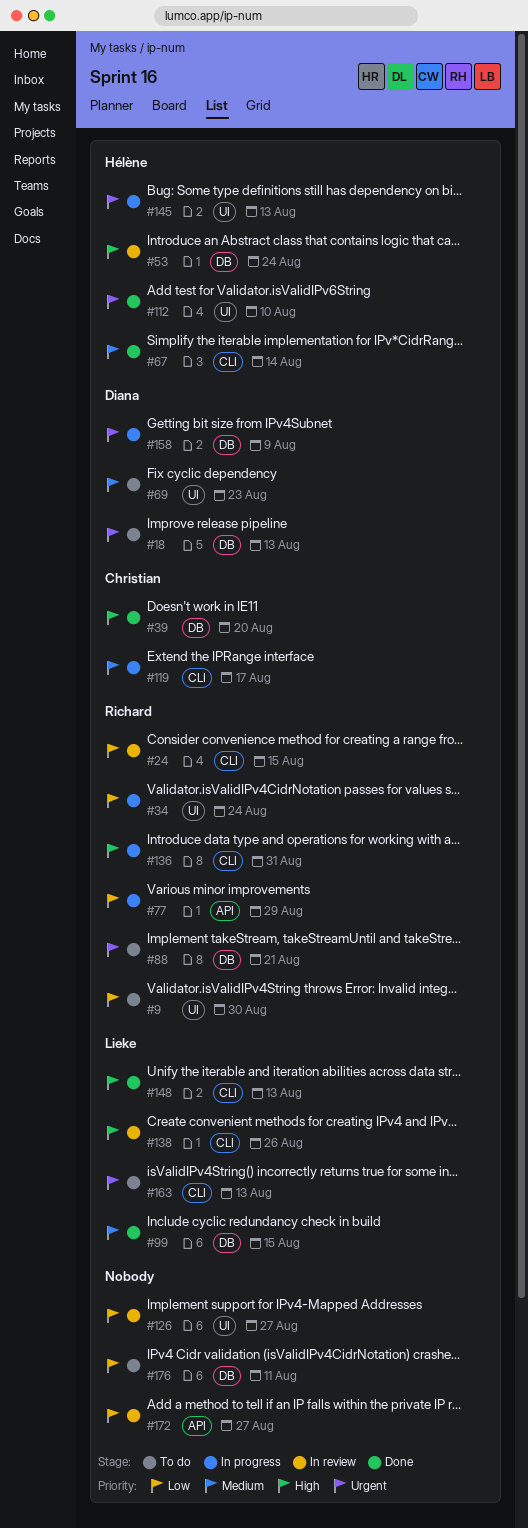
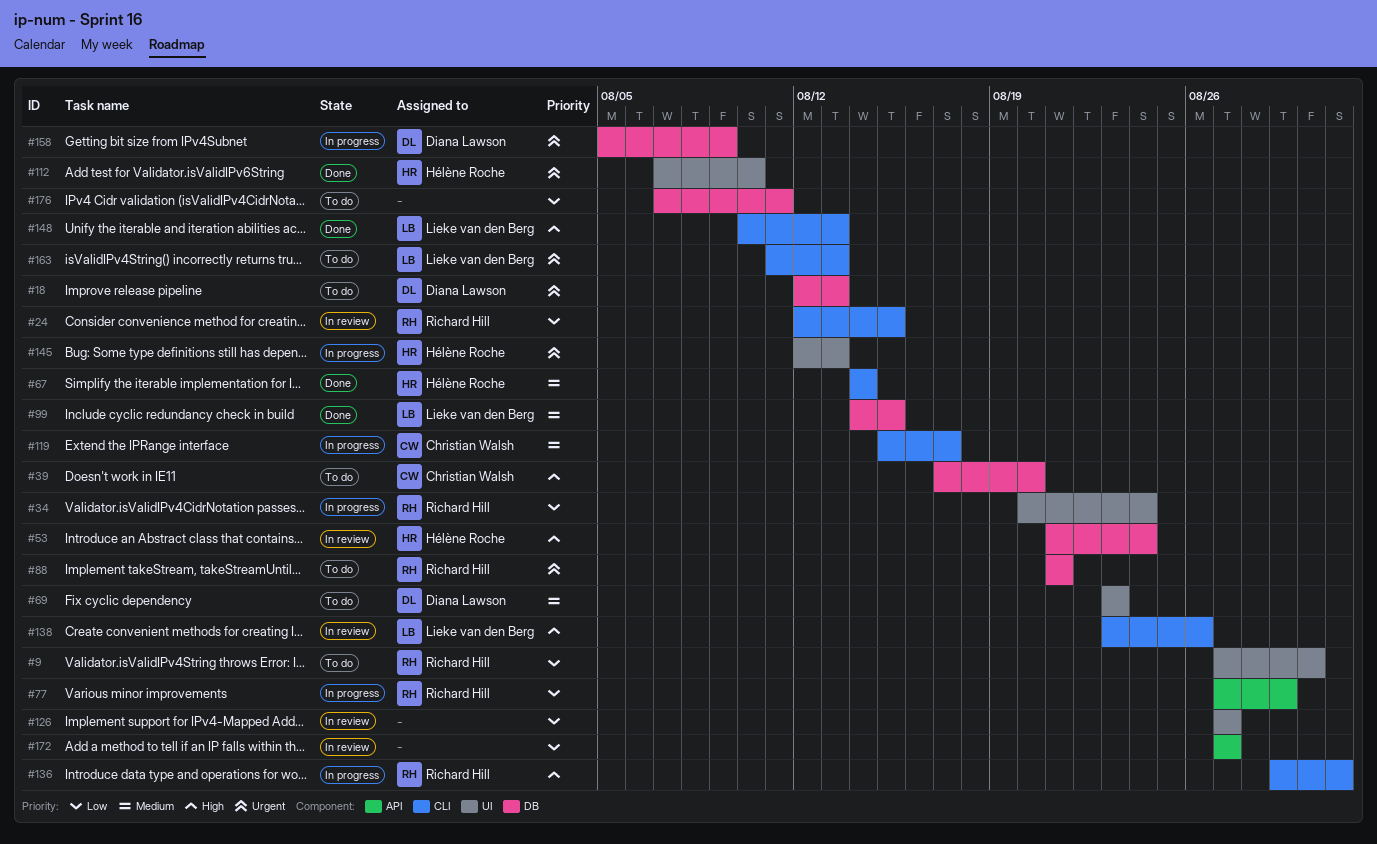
#39, status: Done -> To do

